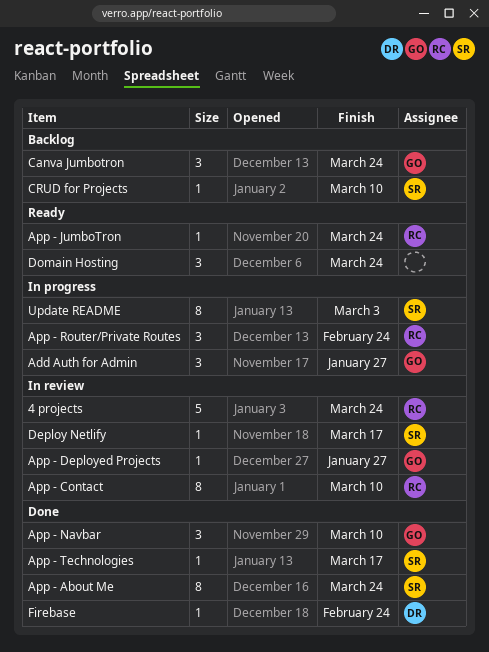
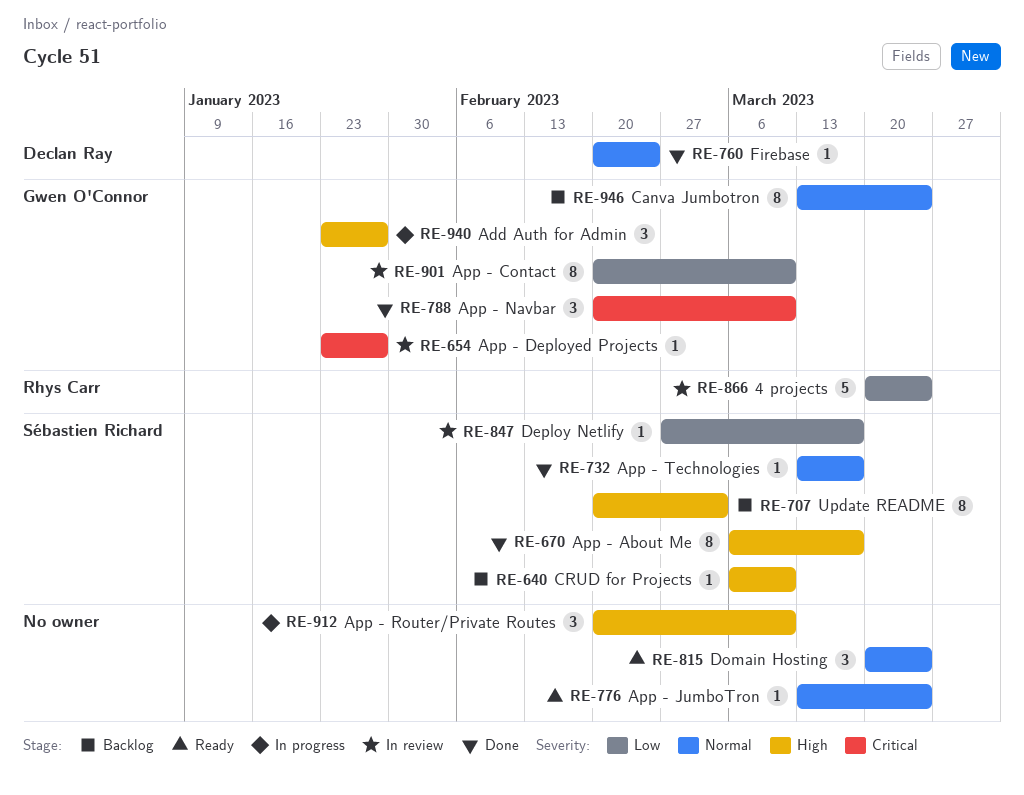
App - About Me, due: Mar 24 -> Mar 17
App - Contact, owner: Rhys Carr -> Gwen O'Connor
App - JumboTron, owner: Rhys Carr -> none
App - Router/Private Routes, owner: Rhys Carr -> none
App - Router/Private Routes, due: Feb 24 -> Mar 10
Canva Jumbotron, estimate: 3 -> 8
Update README, status: In progress -> Backlog

